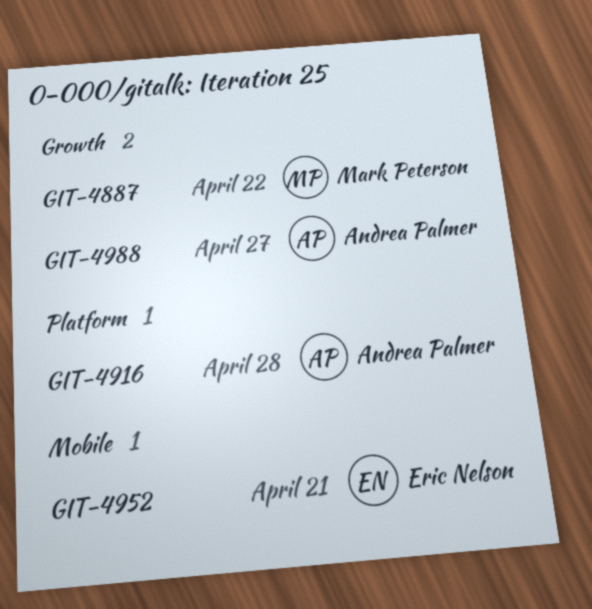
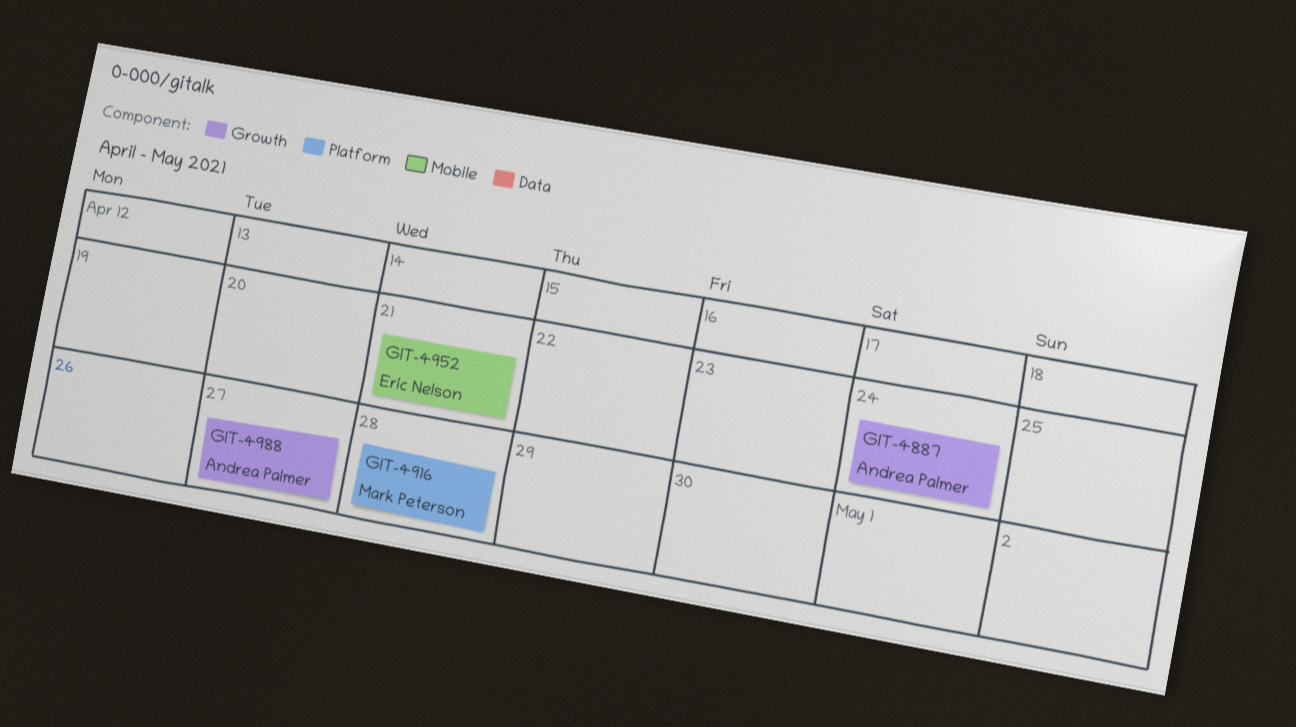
GIT-4887, owner: Mark Peterson -> Andrea Palmer
GIT-4887, due: Apr 22 -> Apr 24
GIT-4916, owner: Andrea Palmer -> Mark Peterson

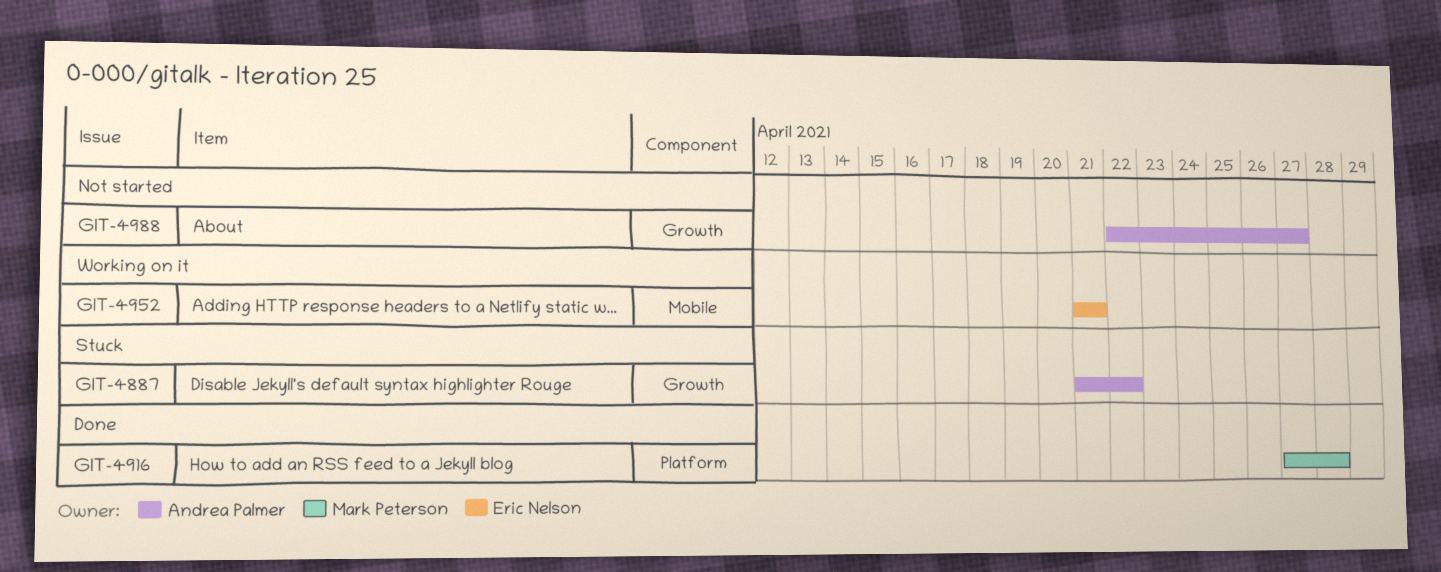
GIT-4887, due: Apr 24 -> Apr 22

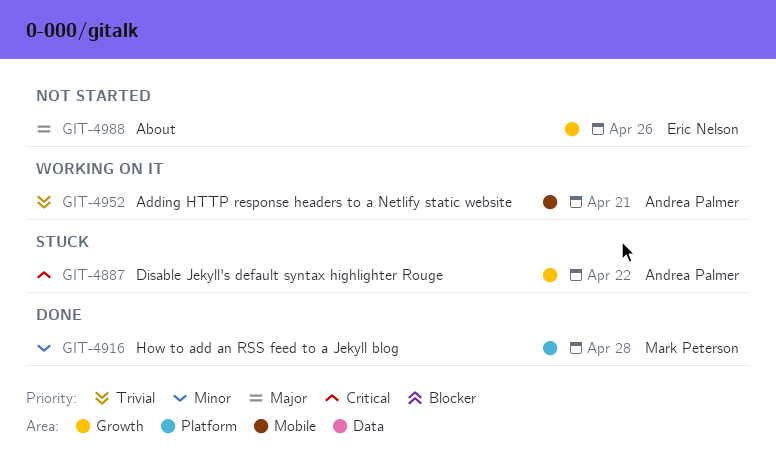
GIT-4952, owner: Eric Nelson -> Andrea Palmer
GIT-4988, owner: Andrea Palmer -> Eric Nelson
GIT-4988, due: Apr 27 -> Apr 26

